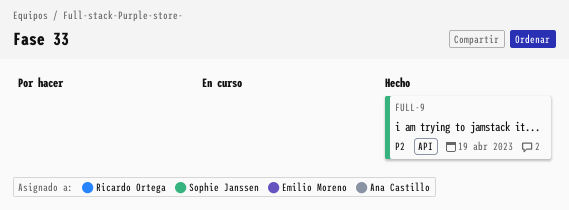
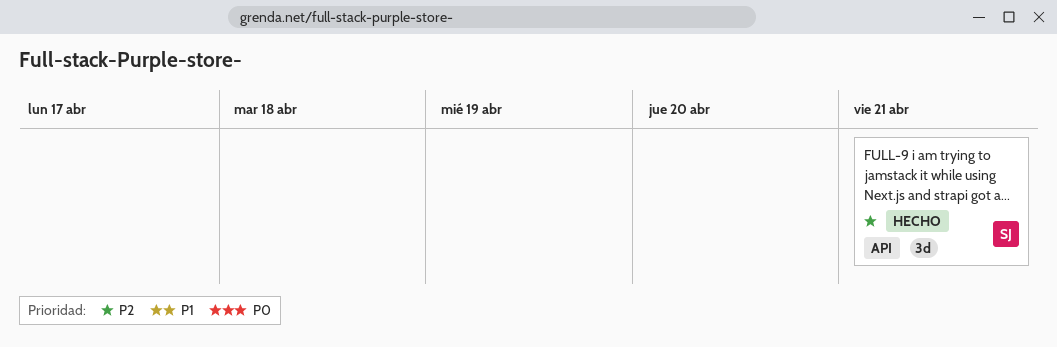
FULL-9, due: Apr 19 -> Apr 21

